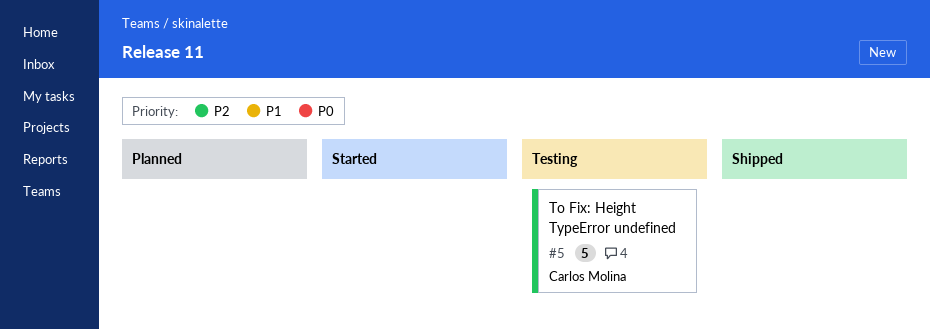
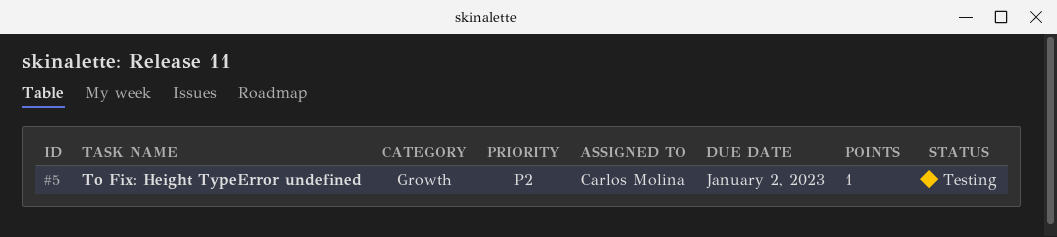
#5, estimate: 5 -> 1

